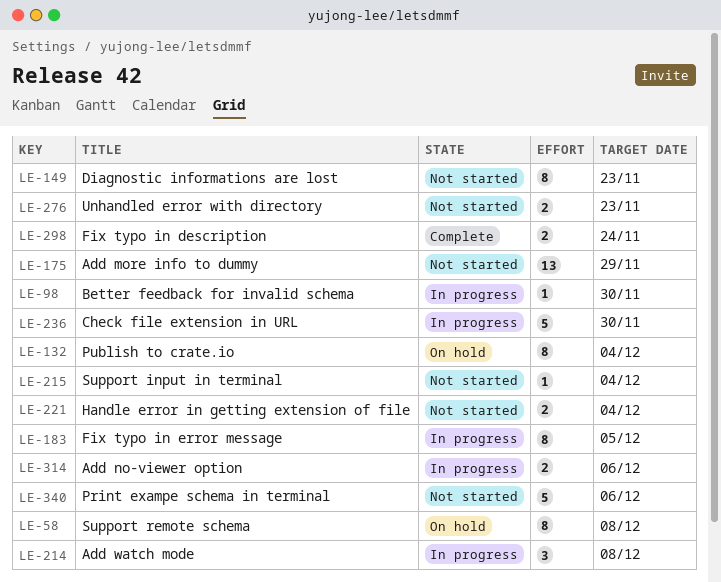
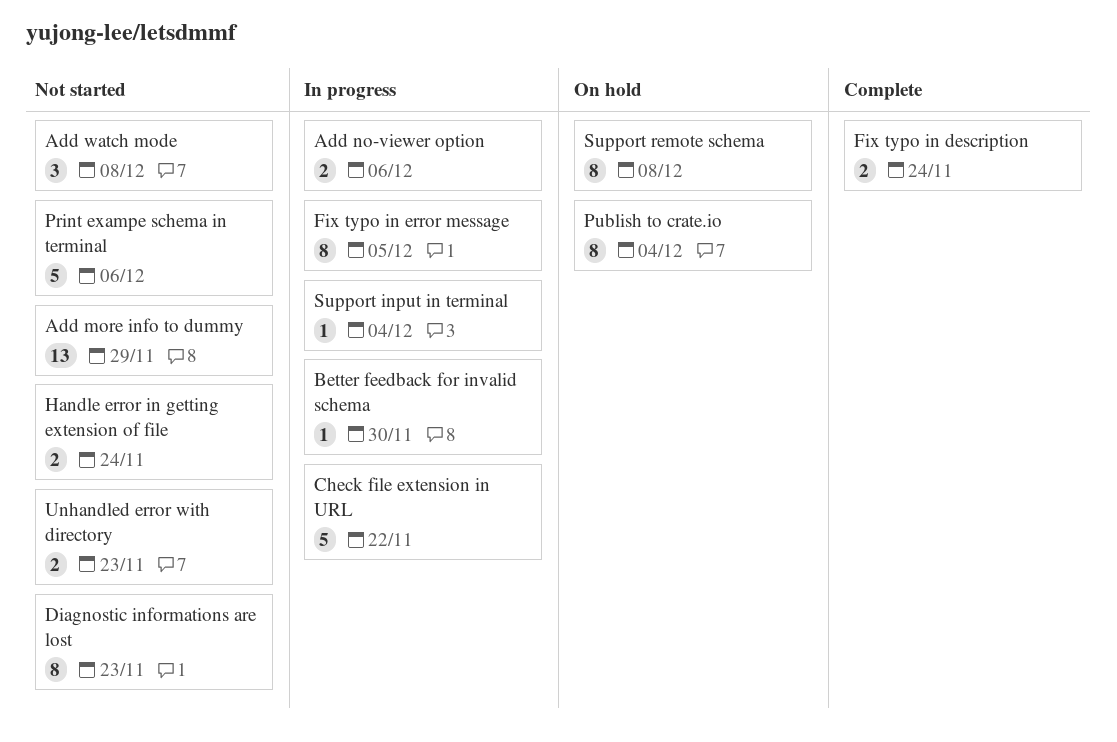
Add watch mode, status: In progress -> Not started
Check file extension in URL, due: Nov 30 -> Nov 22
Handle error in getting extension of file, due: Dec 4 -> Nov 24
Support input in terminal, status: Not started -> In progress

